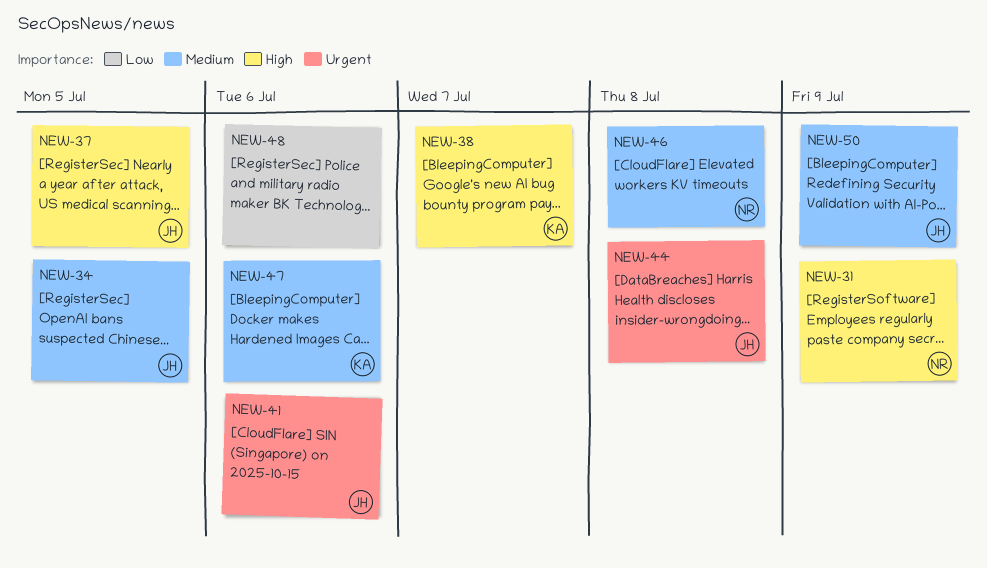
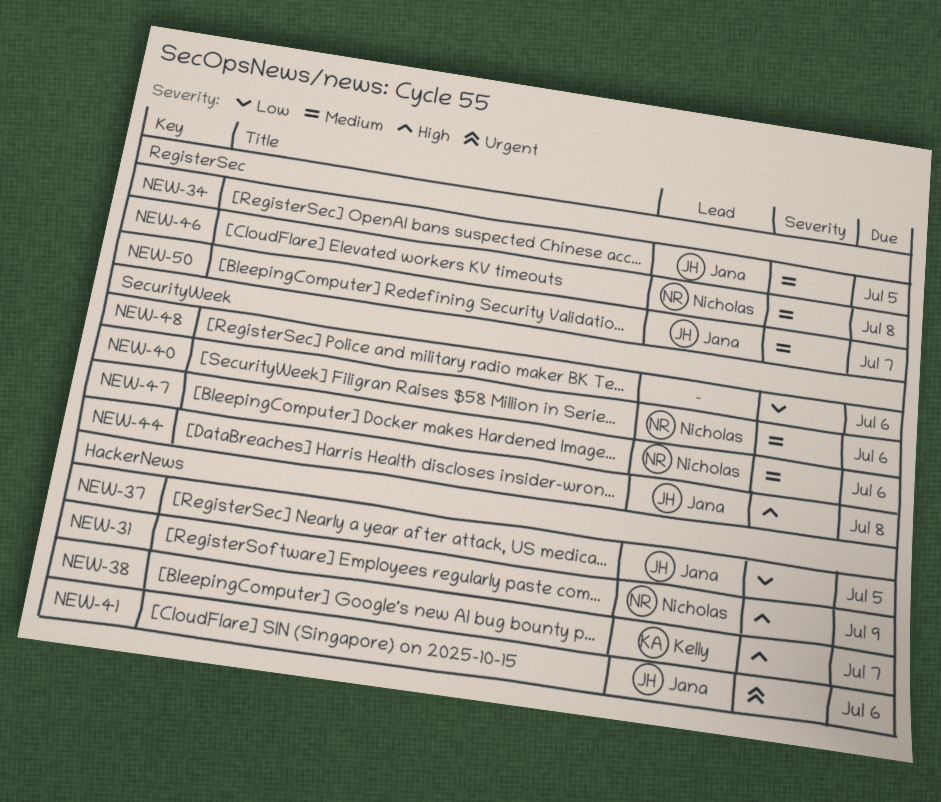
NEW-37, priority: High -> Low
NEW-40: none -> present
NEW-44, priority: Urgent -> High
NEW-47, owner: Kelly -> Nicholas
NEW-50, due: Jul 9 -> Jul 7

